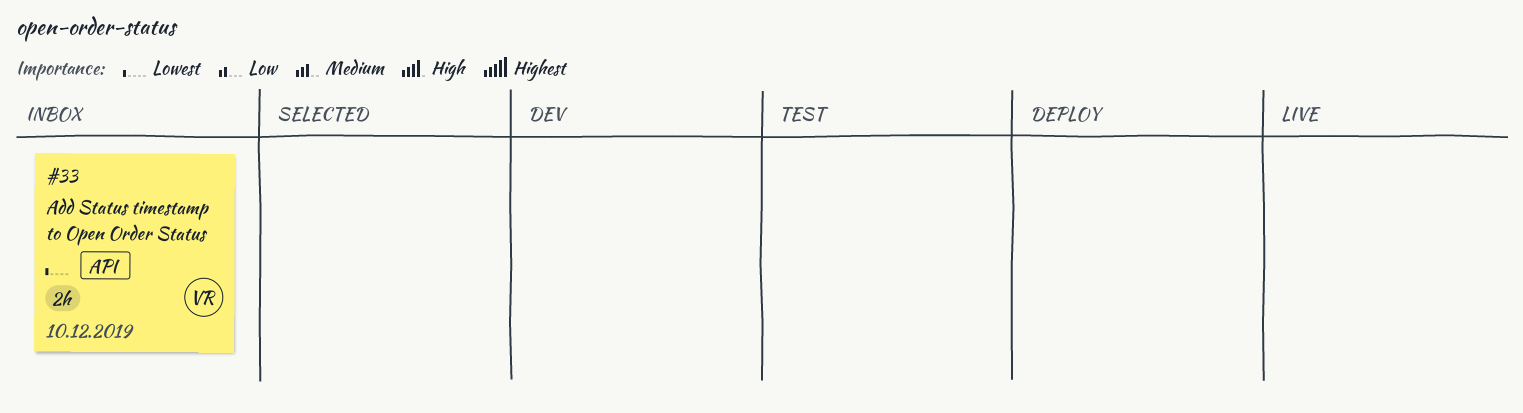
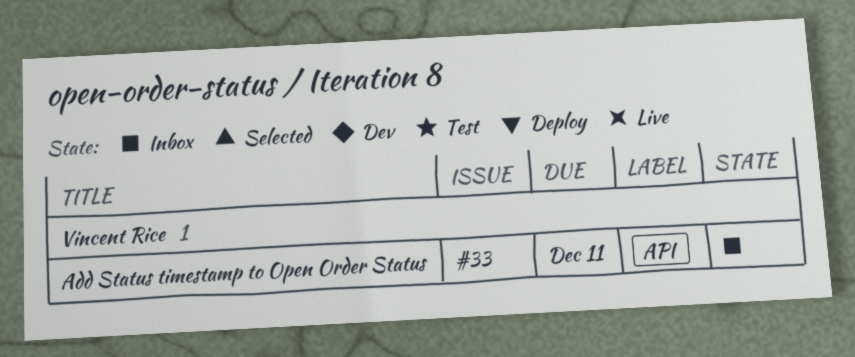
#33, due: Dec 10 -> Dec 11

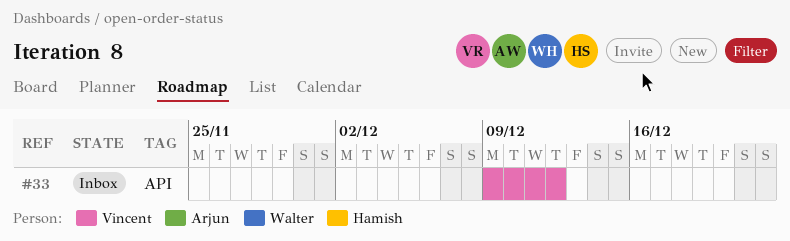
#33, due: Dec 11 -> Dec 12

